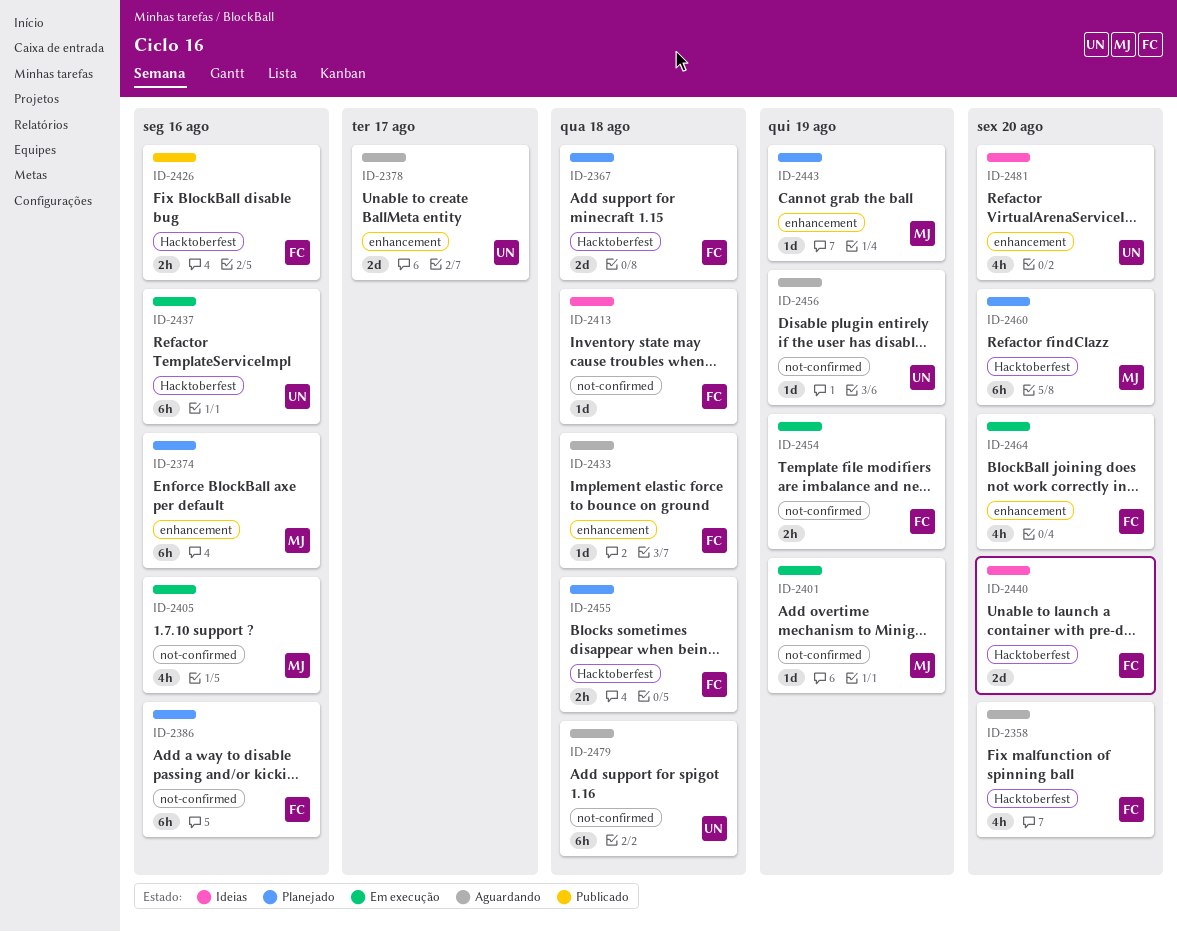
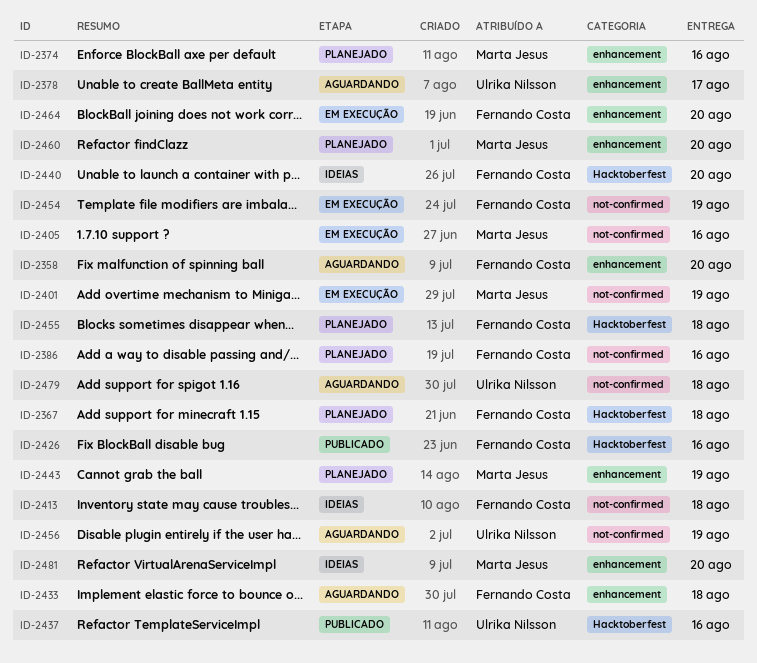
ID-2358, label: Hacktoberfest -> enhancement
ID-2437, status: Em execução -> Publicado
ID-2460, label: Hacktoberfest -> enhancement
ID-2481, owner: Ulrika Nilsson -> Marta Jesus

